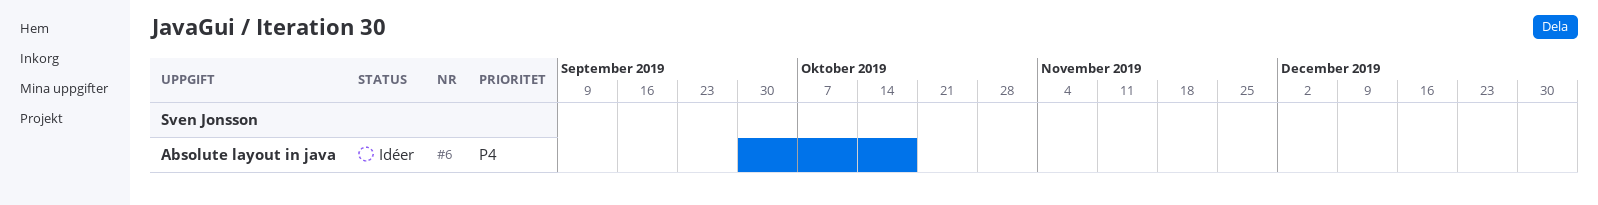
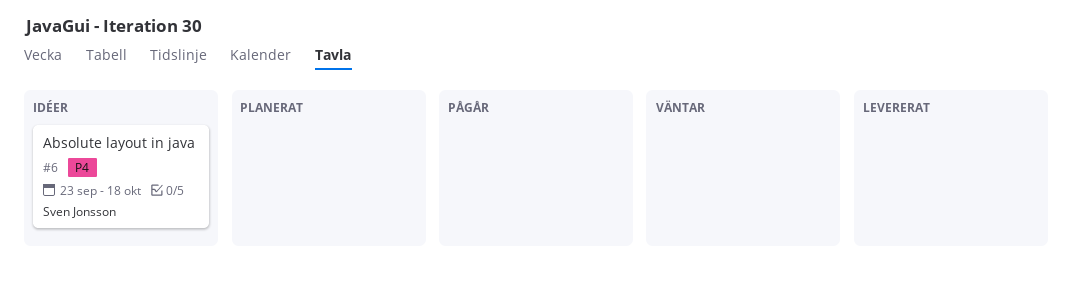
#6, start: Sep 30 -> Sep 23

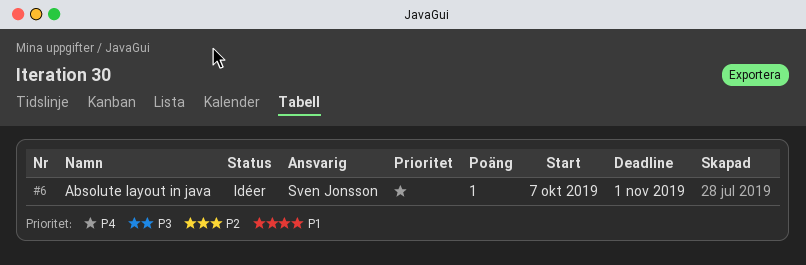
#6, start: Sep 23 -> Oct 7
#6, due: Oct 18 -> Nov 1

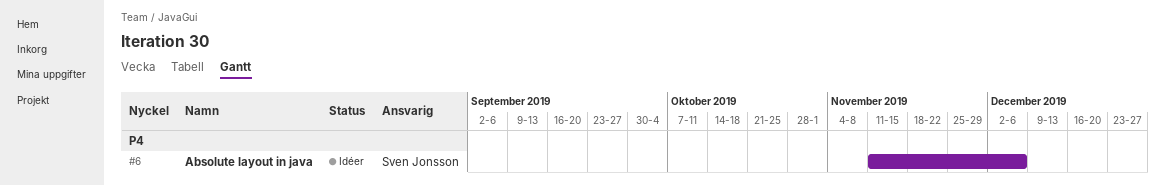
#6, start: Oct 7 -> Nov 11
#6, due: Nov 1 -> Dec 6

